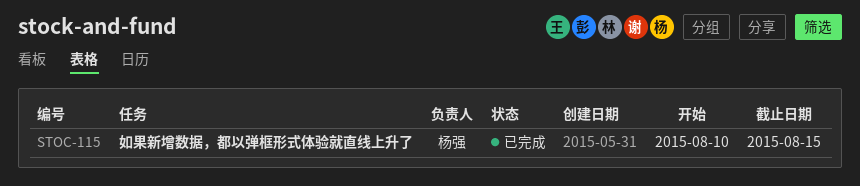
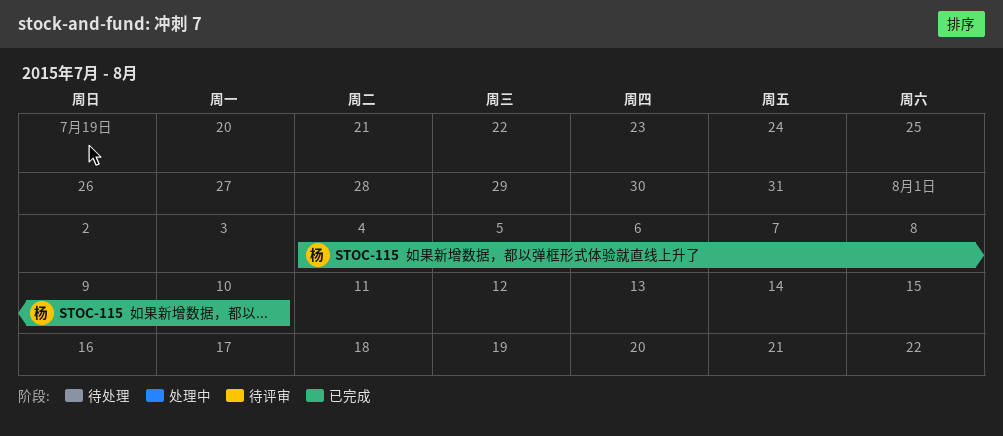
STOC-115, start: Aug 10 -> Aug 4
STOC-115, due: Aug 15 -> Aug 10

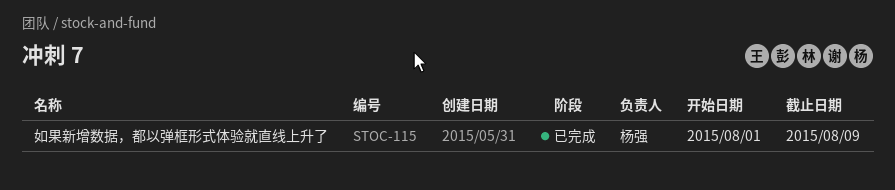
STOC-115, start: Aug 4 -> Aug 1
STOC-115, due: Aug 10 -> Aug 9

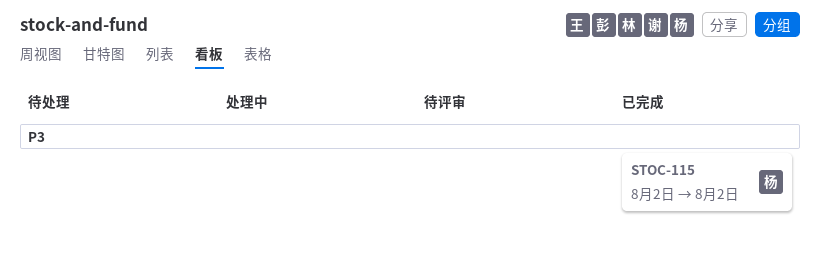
STOC-115, start: Aug 1 -> Aug 2
STOC-115, due: Aug 9 -> Aug 2

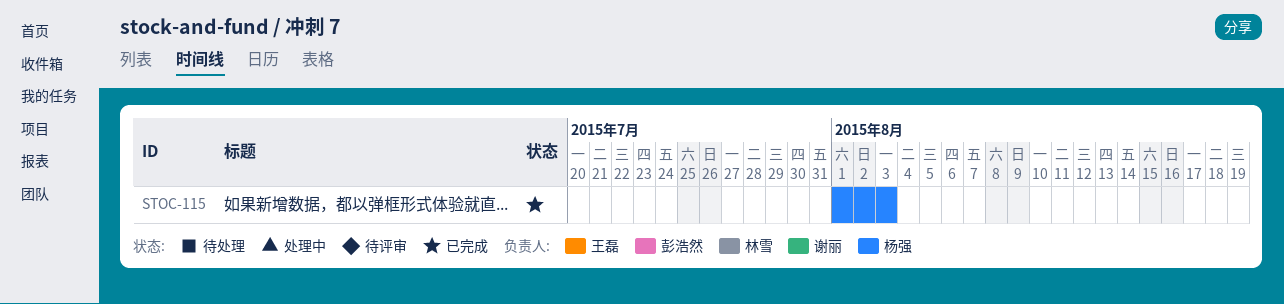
STOC-115, start: Aug 2 -> Aug 1
STOC-115, due: Aug 2 -> Aug 3

